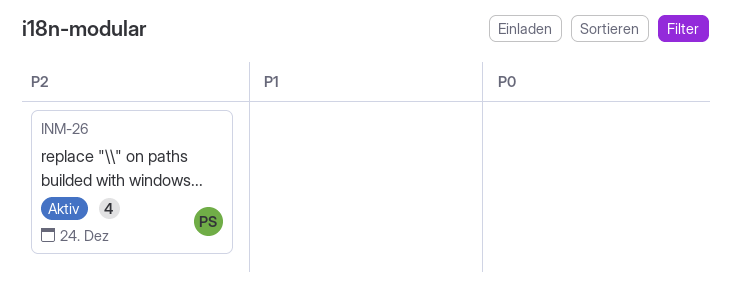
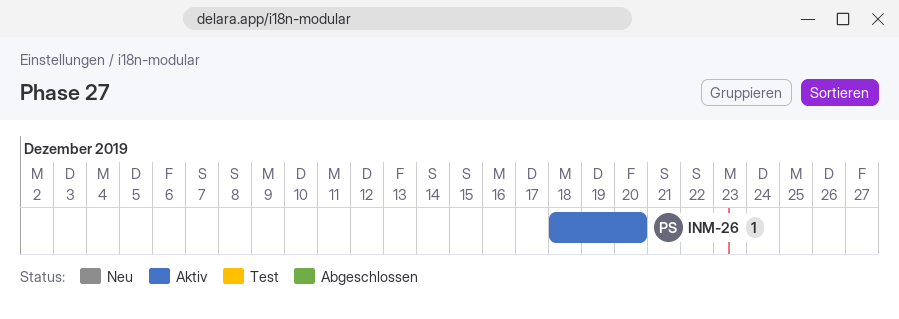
INM-26, estimate: 4 -> 1
INM-26, due: Dec 24 -> Dec 20

